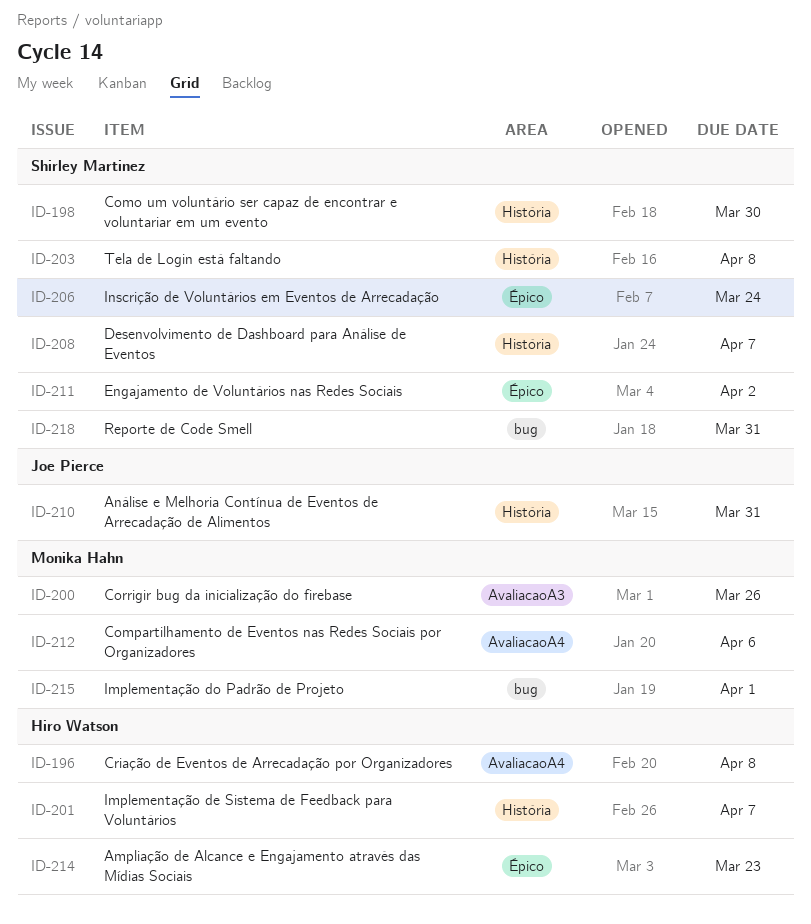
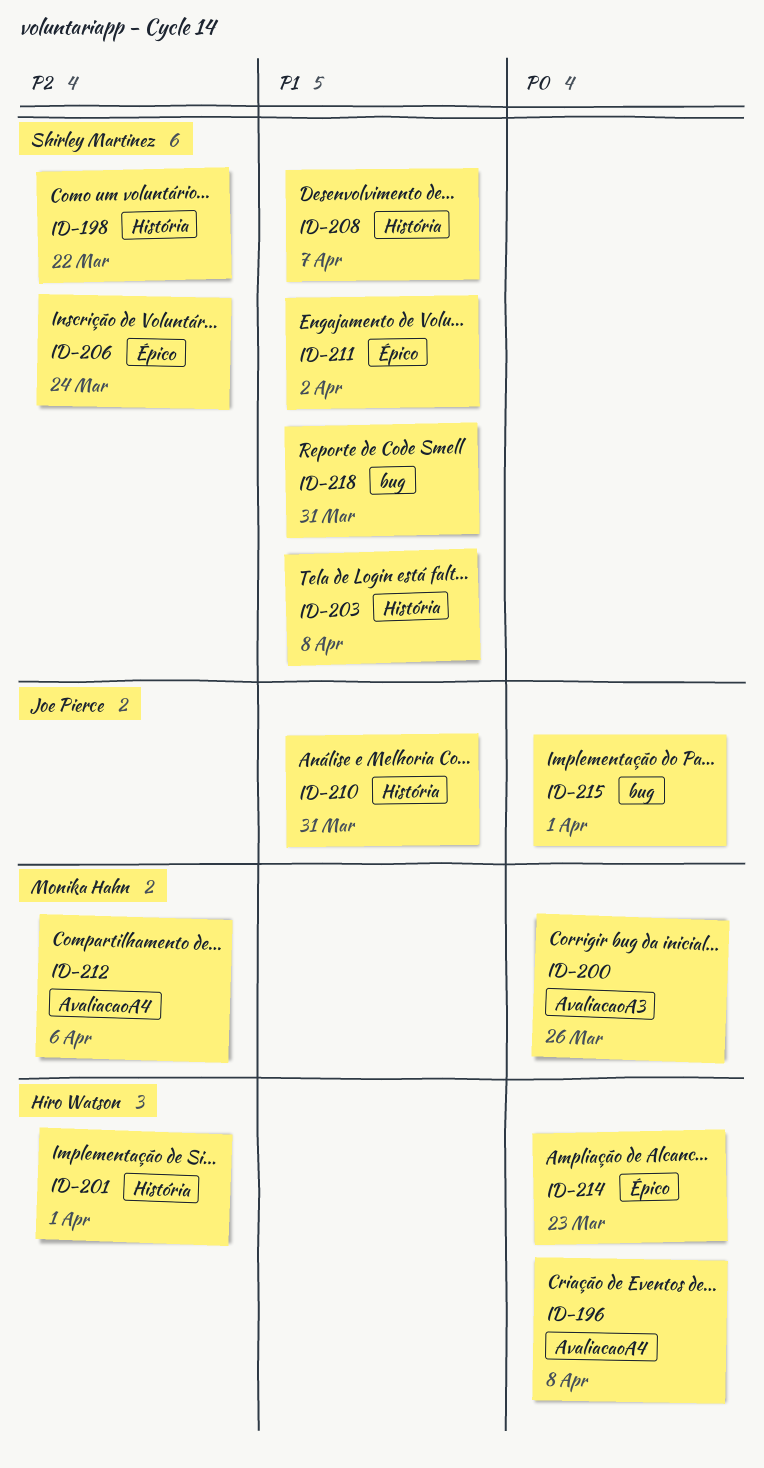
ID-198, due: Mar 30 -> Mar 22
ID-201, due: Apr 7 -> Apr 1
ID-215, owner: Monika Hahn -> Joe Pierce

